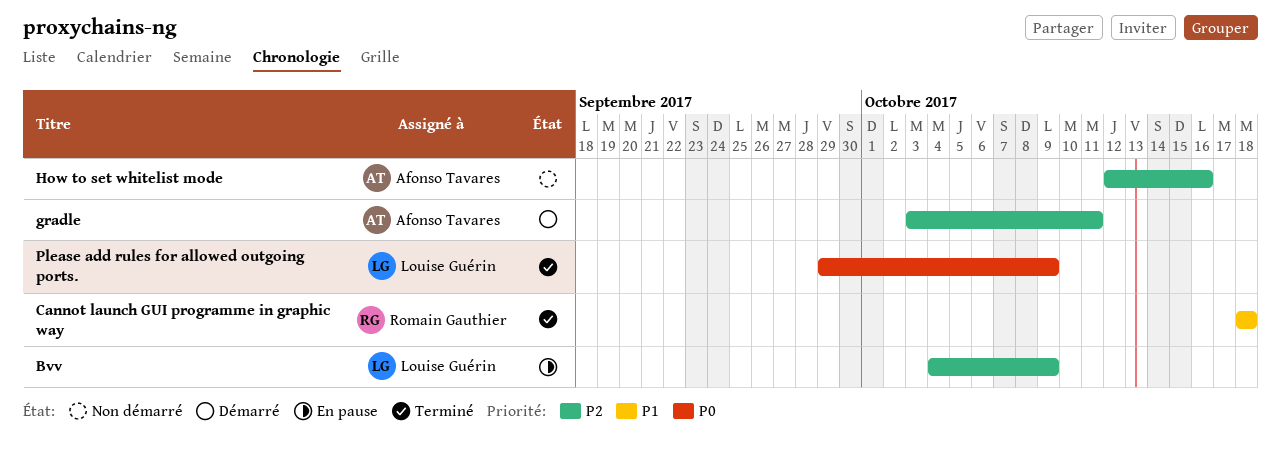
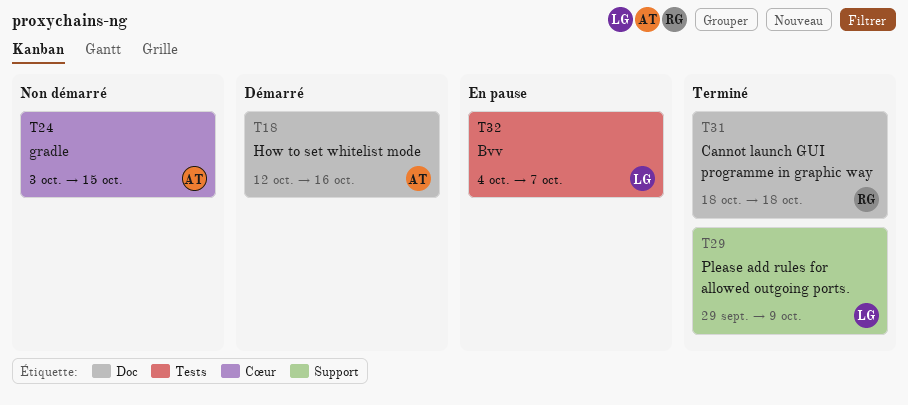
Bvv, due: Oct 9 -> Oct 7
gradle, status: Démarré -> Non démarré
gradle, due: Oct 11 -> Oct 15
How to set whitelist mode, status: Non démarré -> Démarré

